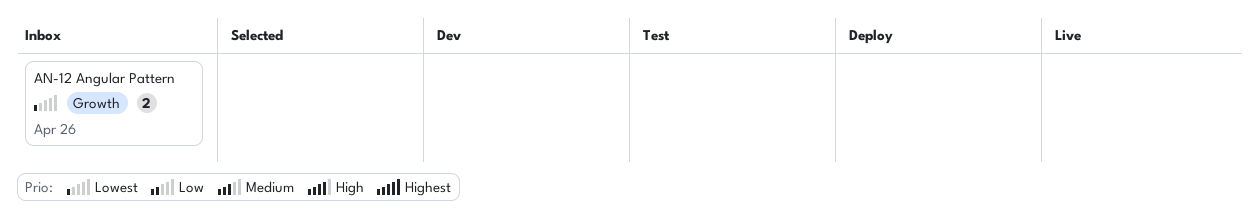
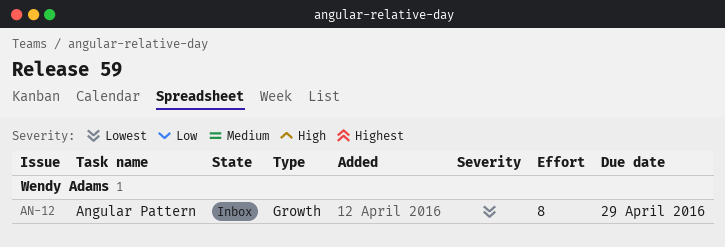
AN-12, estimate: 2 -> 8
AN-12, due: Apr 26 -> Apr 29

